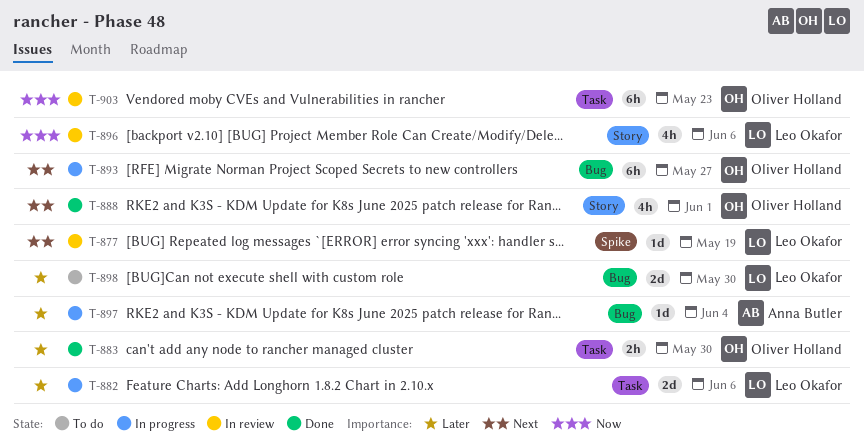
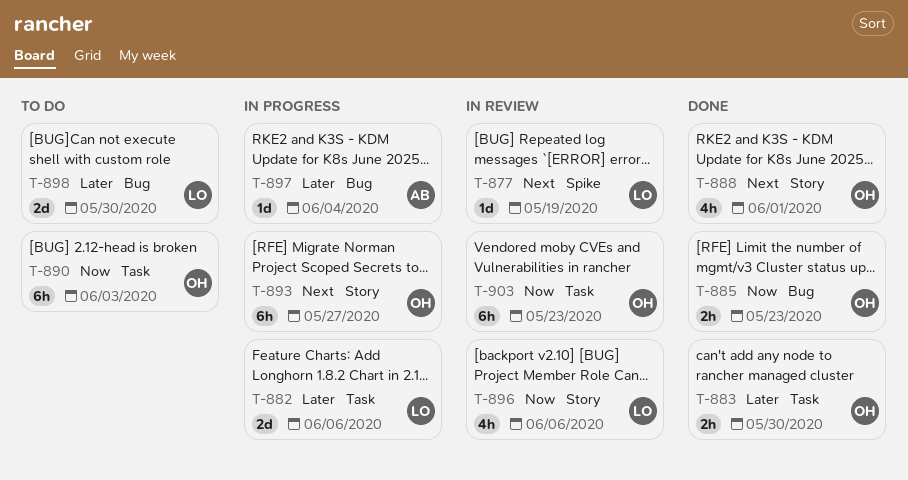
T-885: none -> present
T-890: none -> present
T-893, label: Bug -> Story

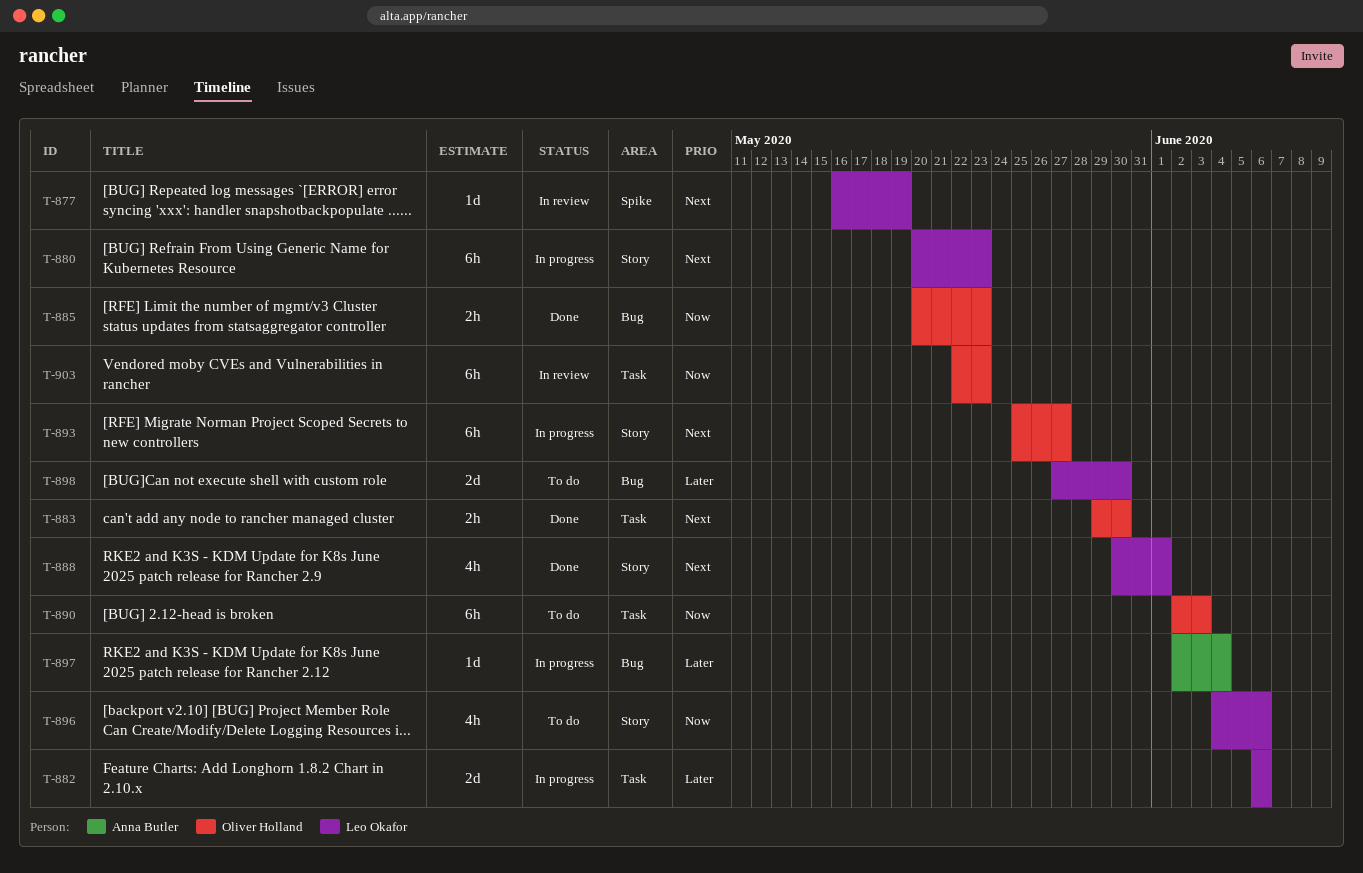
T-880: none -> present
T-883, priority: Later -> Next
T-888, owner: Oliver Holland -> Leo Okafor
T-896, status: In review -> To do

